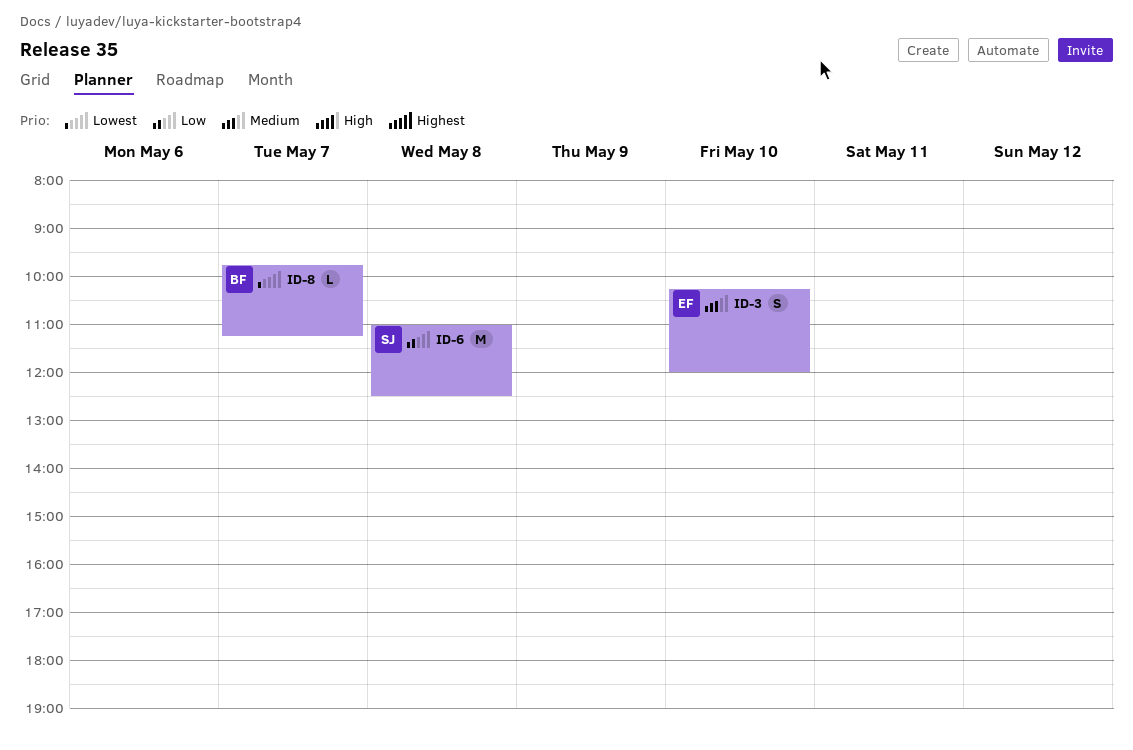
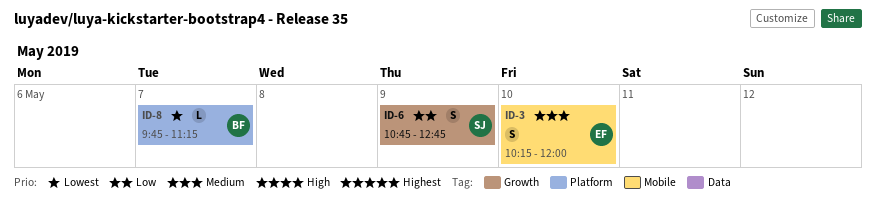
ID-6, estimate: M -> S
ID-6, day: May 8 -> May 9
ID-6, begins: 11:00 -> 10:45
ID-6, ends: 12:30 -> 12:45

